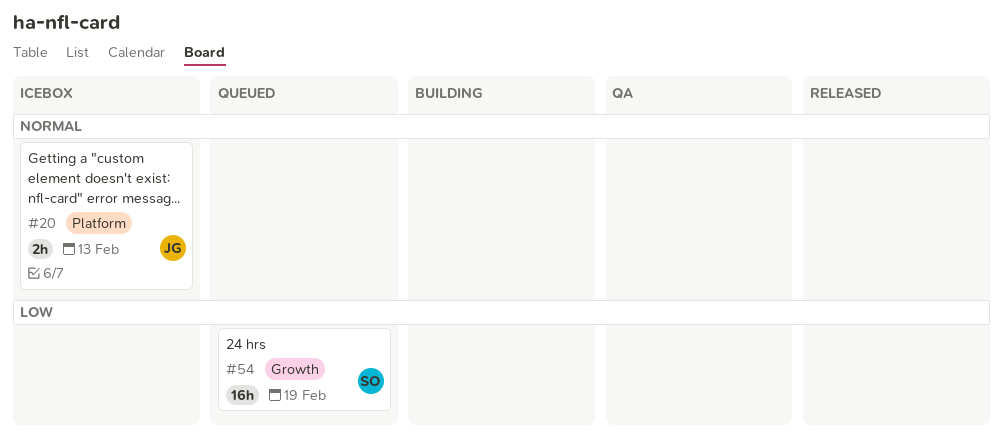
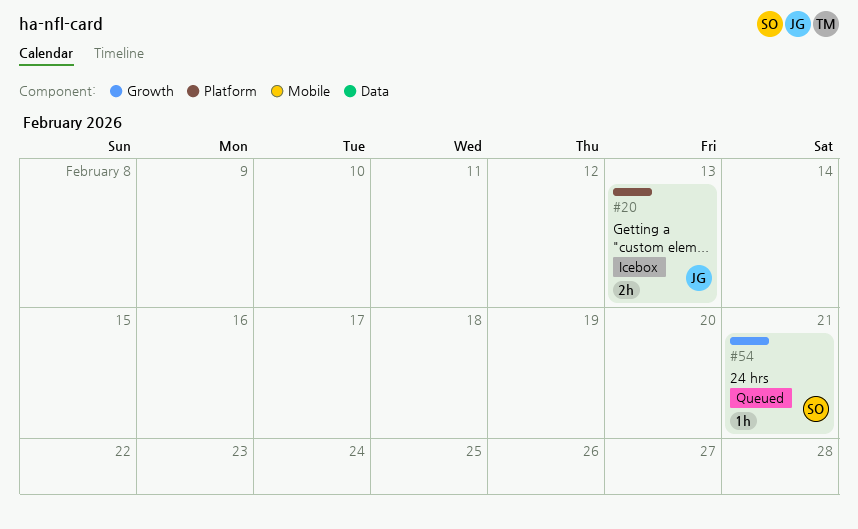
#54, estimate: 16h -> 1h
#54, due: Feb 19 -> Feb 21

